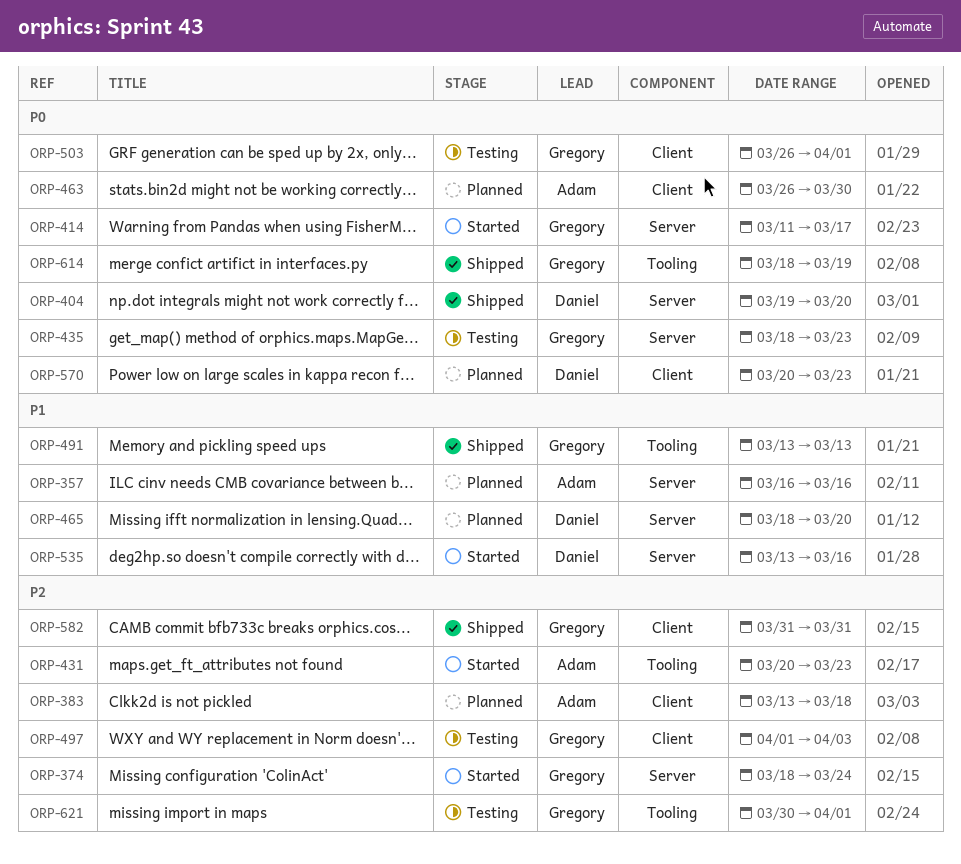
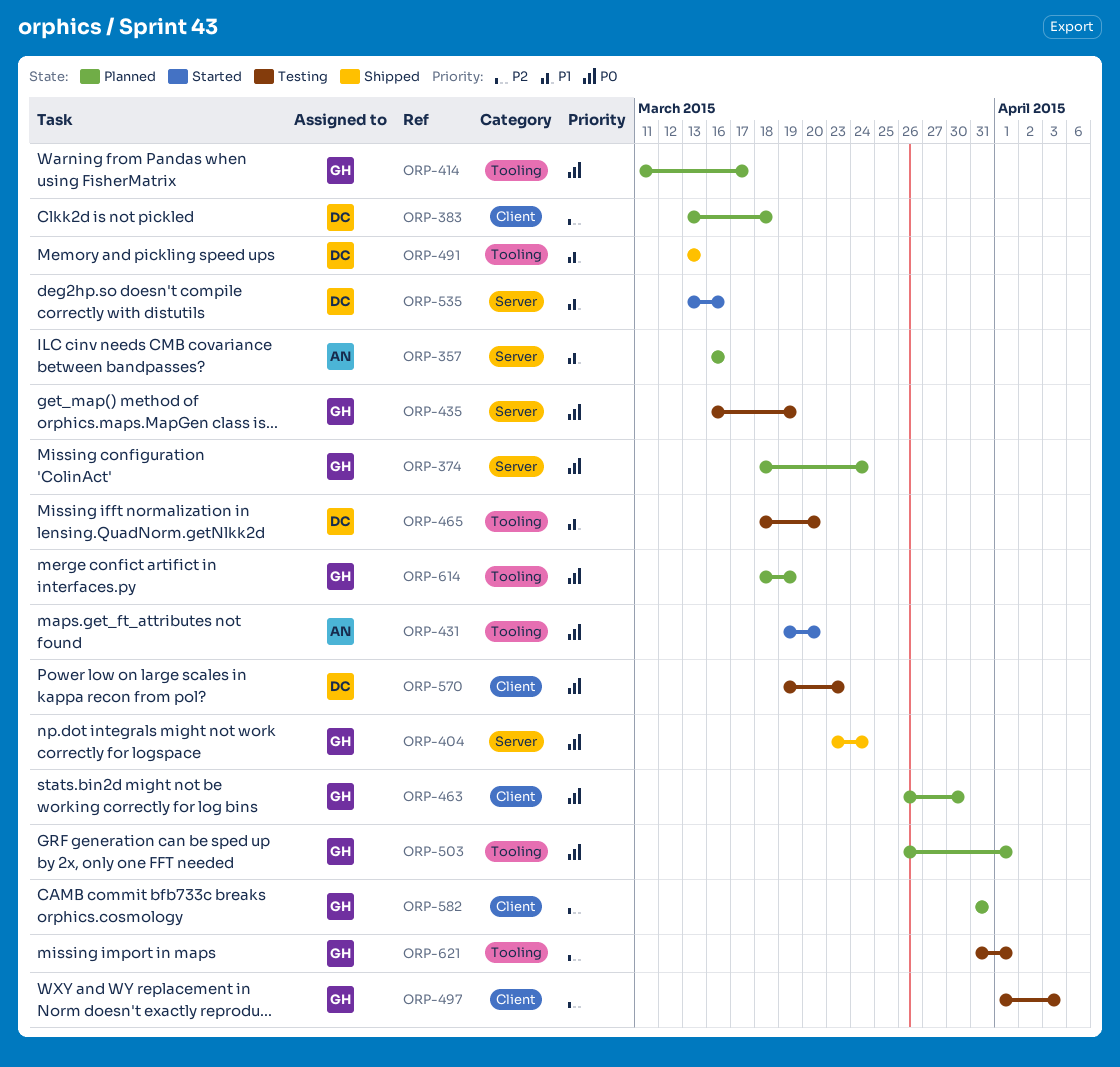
ORP-374, status: Started -> Planned
ORP-374, priority: P2 -> P0
ORP-383, owner: Adam -> Daniel
ORP-404, owner: Daniel -> Gregory
ORP-404, start: Mar 19 -> Mar 23
ORP-404, due: Mar 20 -> Mar 24
ORP-414, status: Started -> Planned
ORP-414, label: Server -> Tooling
ORP-431, priority: P2 -> P0
ORP-431, start: Mar 20 -> Mar 19
ORP-431, due: Mar 23 -> Mar 20
ORP-435, start: Mar 18 -> Mar 16
ORP-435, due: Mar 23 -> Mar 19
ORP-463, owner: Adam -> Gregory
ORP-465, status: Planned -> Testing
ORP-465, label: Server -> Tooling
ORP-491, owner: Gregory -> Daniel
ORP-503, status: Testing -> Planned
ORP-503, label: Client -> Tooling
ORP-570, status: Planned -> Testing
ORP-570, start: Mar 20 -> Mar 19
ORP-582, status: Shipped -> Planned
ORP-614, status: Shipped -> Planned
ORP-621, start: Mar 30 -> Mar 31

